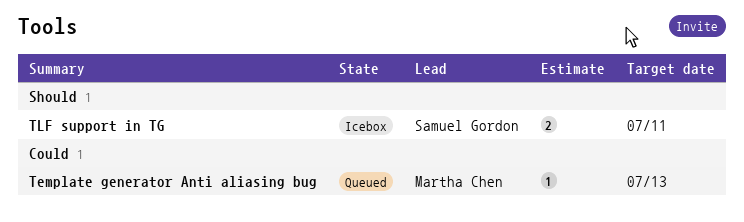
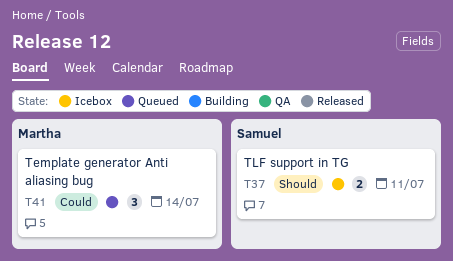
Template generator Anti aliasing bug, estimate: 1 -> 3
Template generator Anti aliasing bug, due: Jul 13 -> Jul 14

